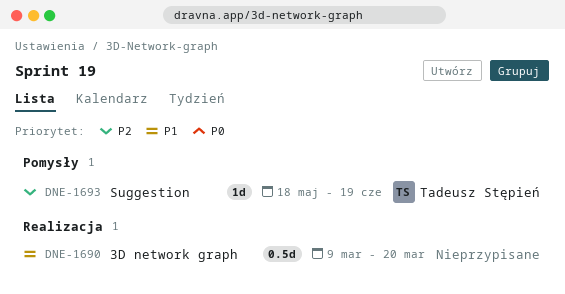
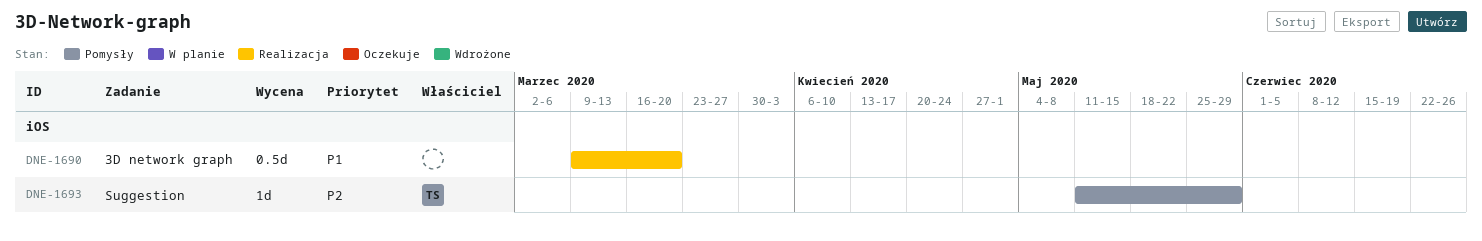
DNE-1693, start: May 18 -> May 11
DNE-1693, due: Jun 19 -> May 29

